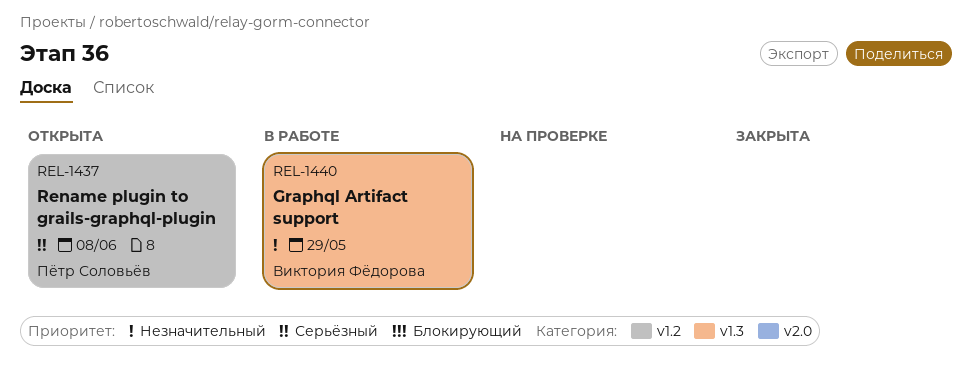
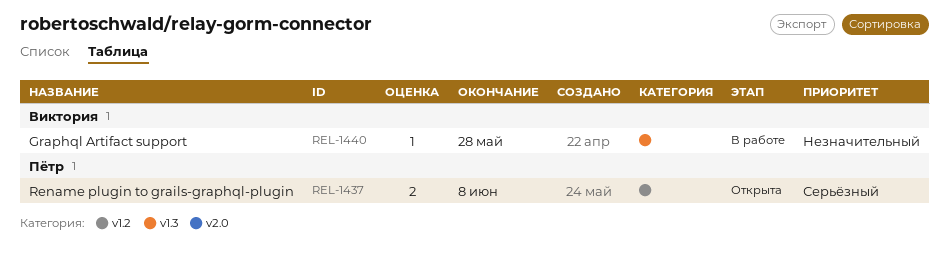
REL-1440, due: May 29 -> May 28

